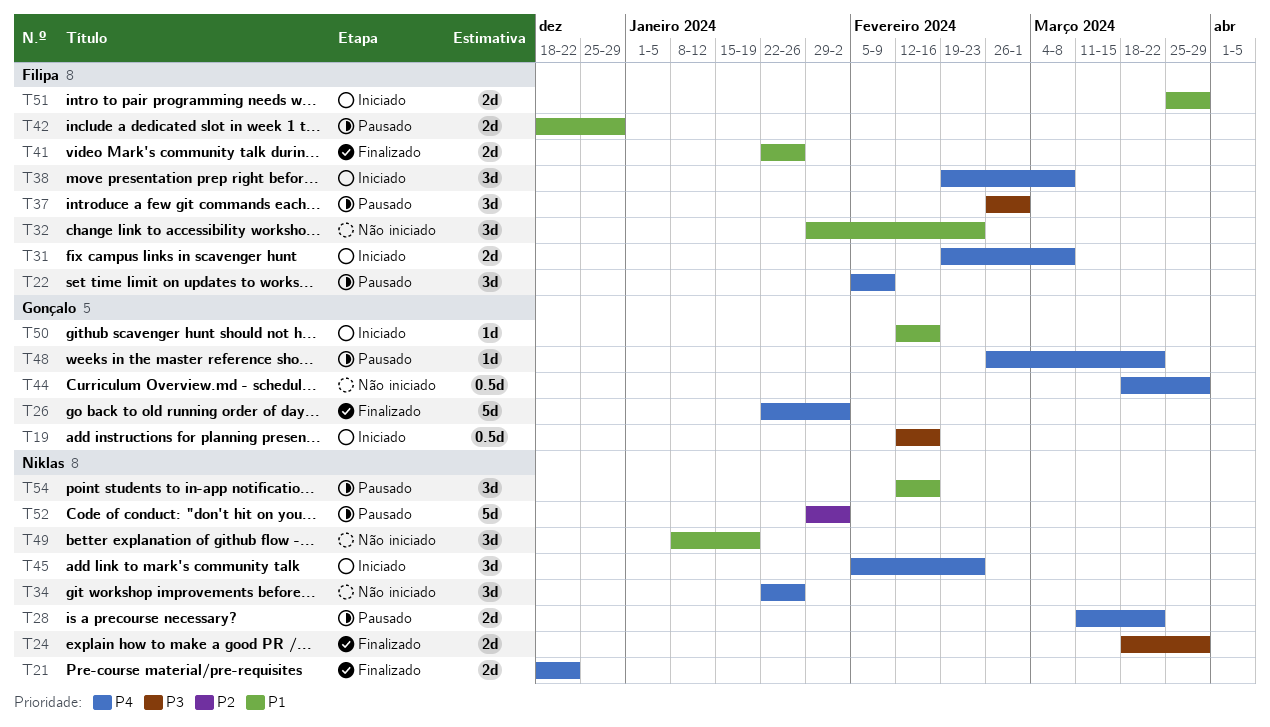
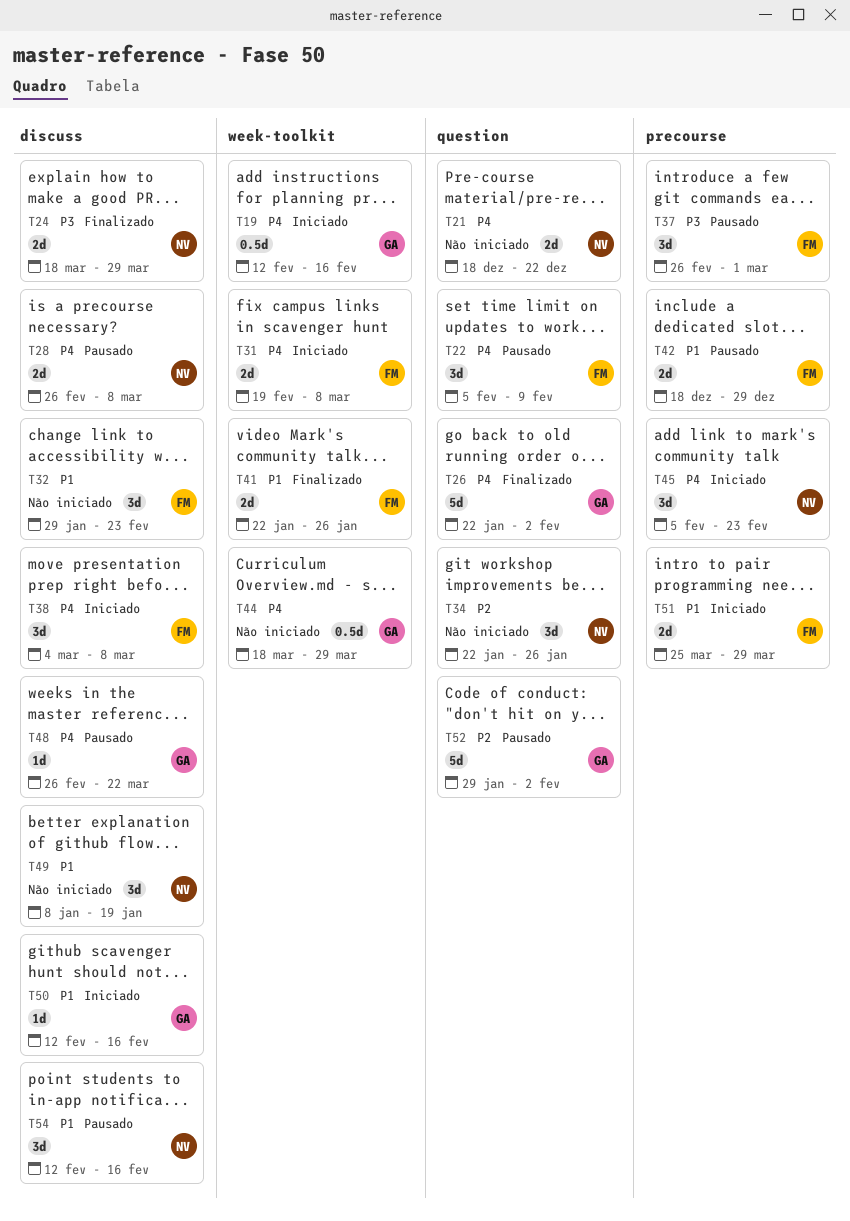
T19, priority: P3 -> P4
T21, status: Finalizado -> Não iniciado
T28, start: Mar 11 -> Feb 26
T28, due: Mar 22 -> Mar 8
T34, priority: P4 -> P2
T38, start: Feb 19 -> Mar 4
T52, owner: Niklas -> Gonçalo

